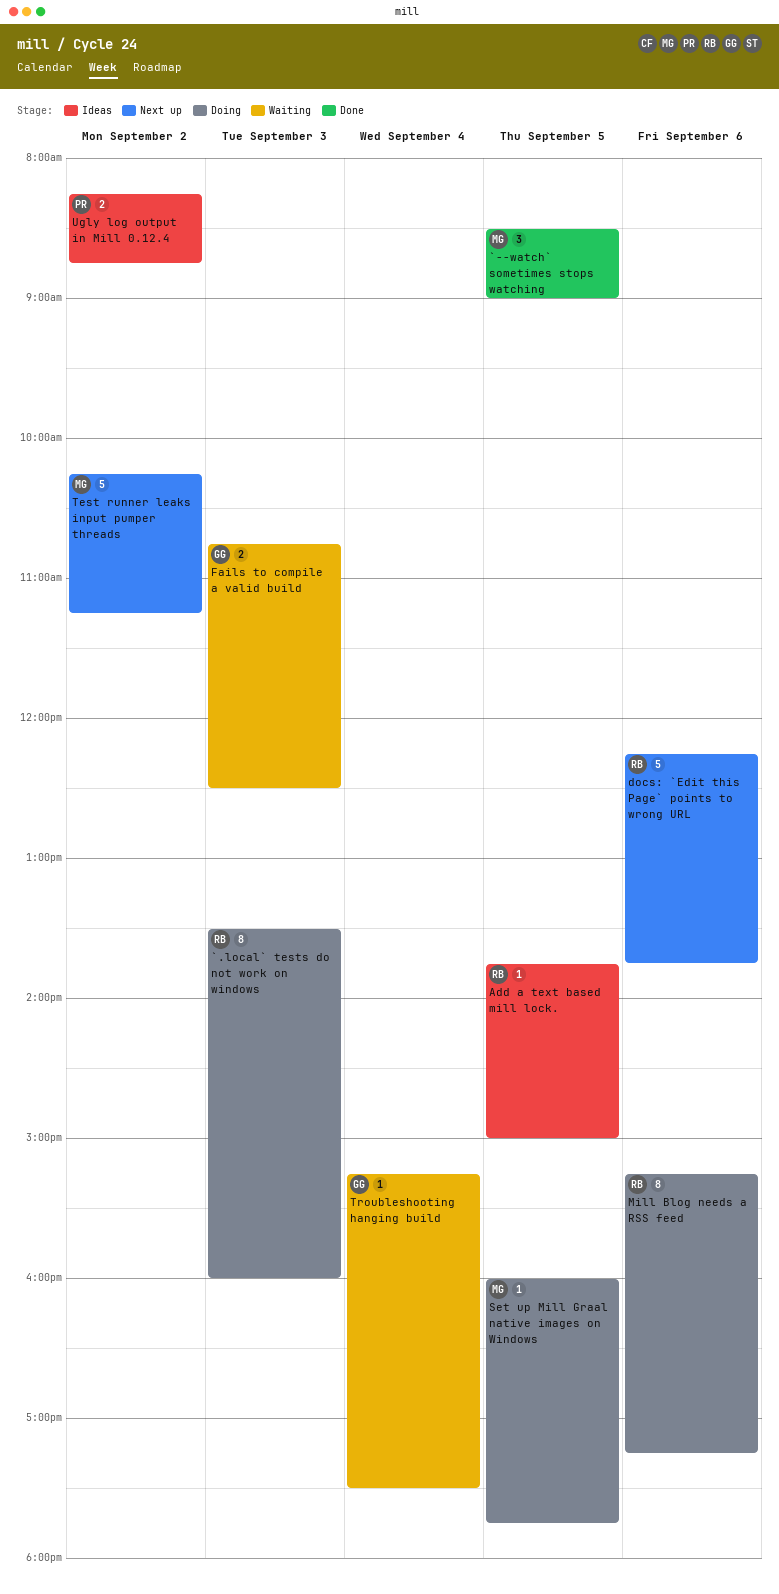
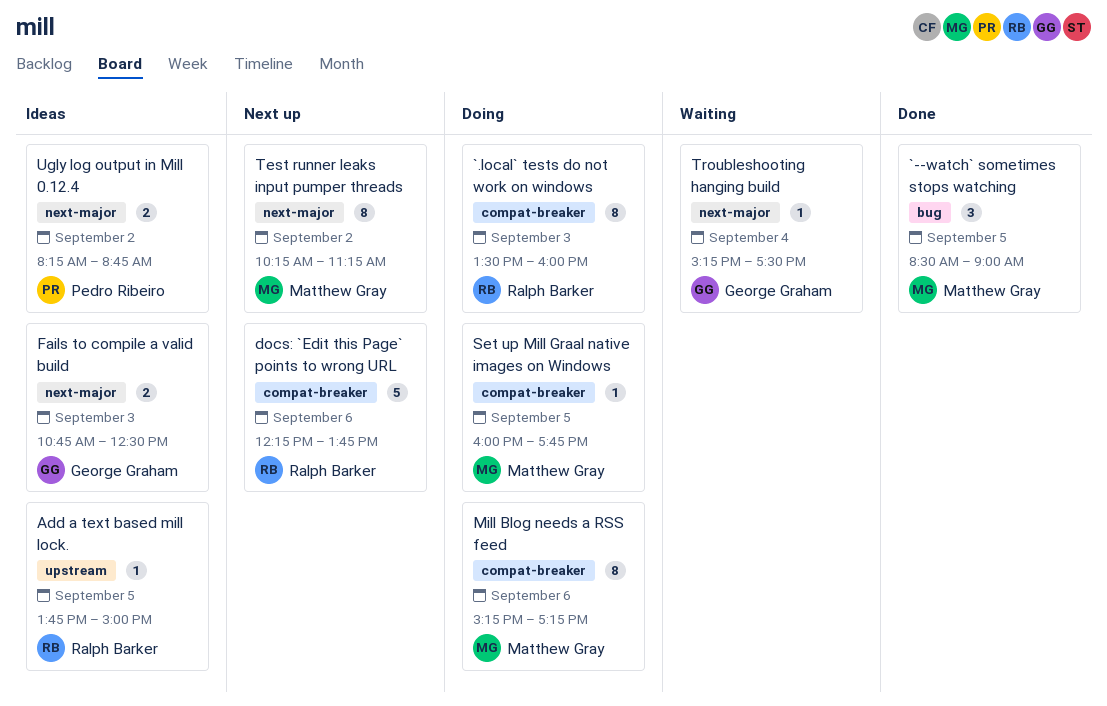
Fails to compile a valid build, status: Waiting -> Ideas
Mill Blog needs a RSS feed, owner: Ralph Barker -> Matthew Gray
Test runner leaks input pumper threads, estimate: 5 -> 8

